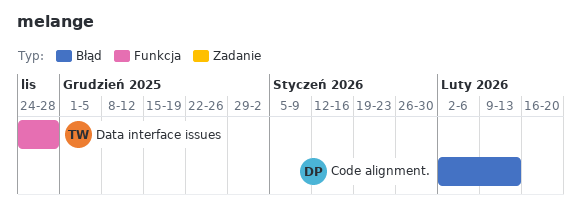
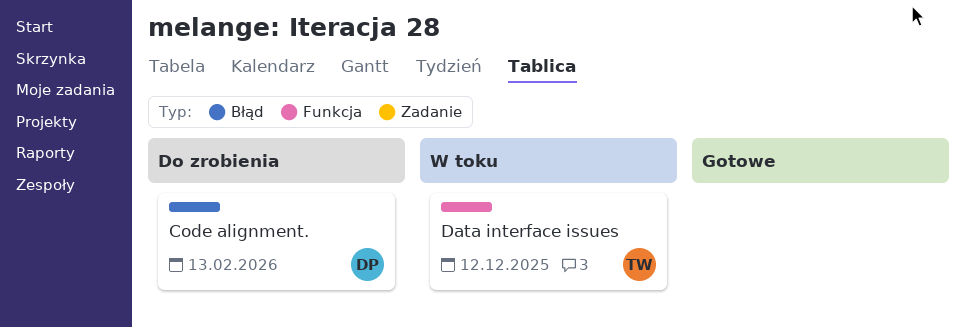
Data interface issues, due: Nov 28 -> Dec 12

